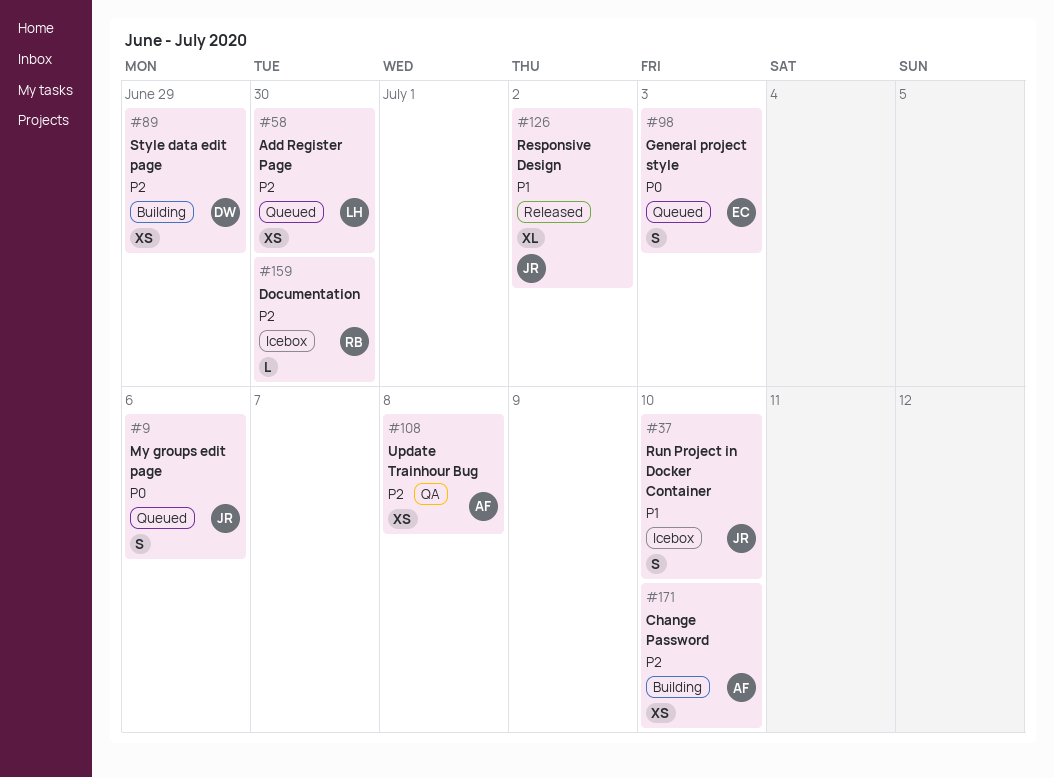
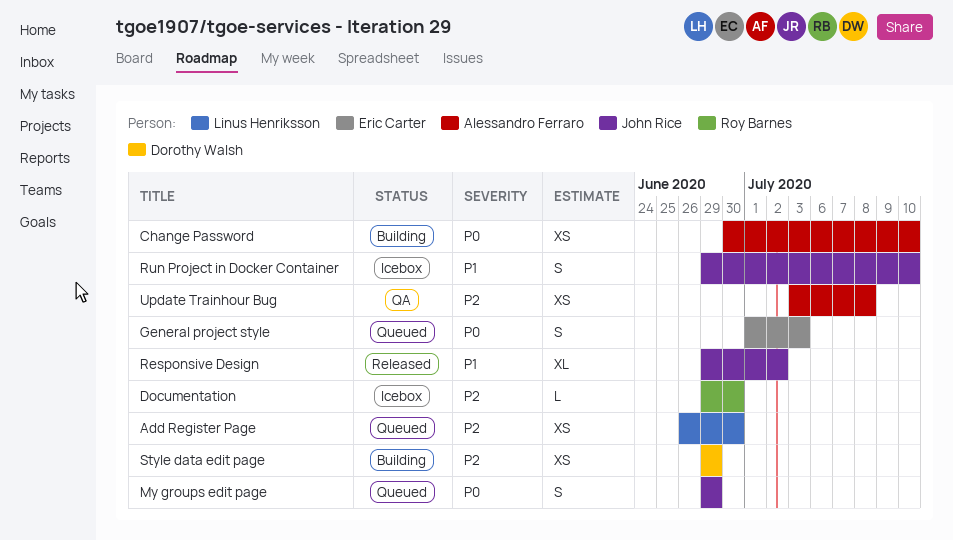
Change Password, priority: P2 -> P0
My groups edit page, due: Jul 6 -> Jun 29

